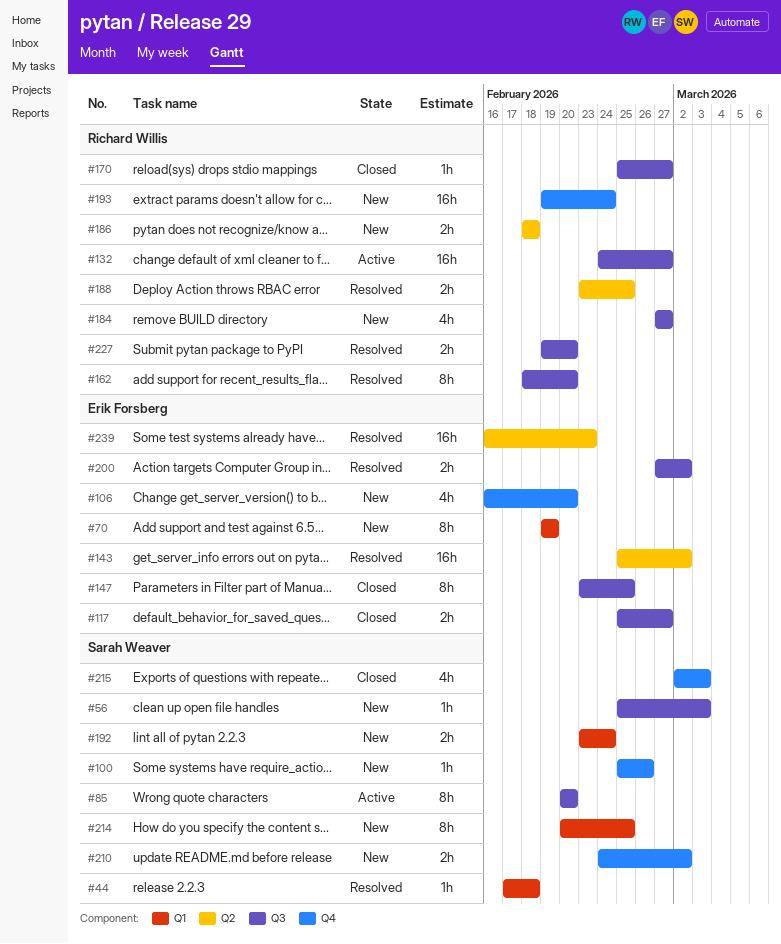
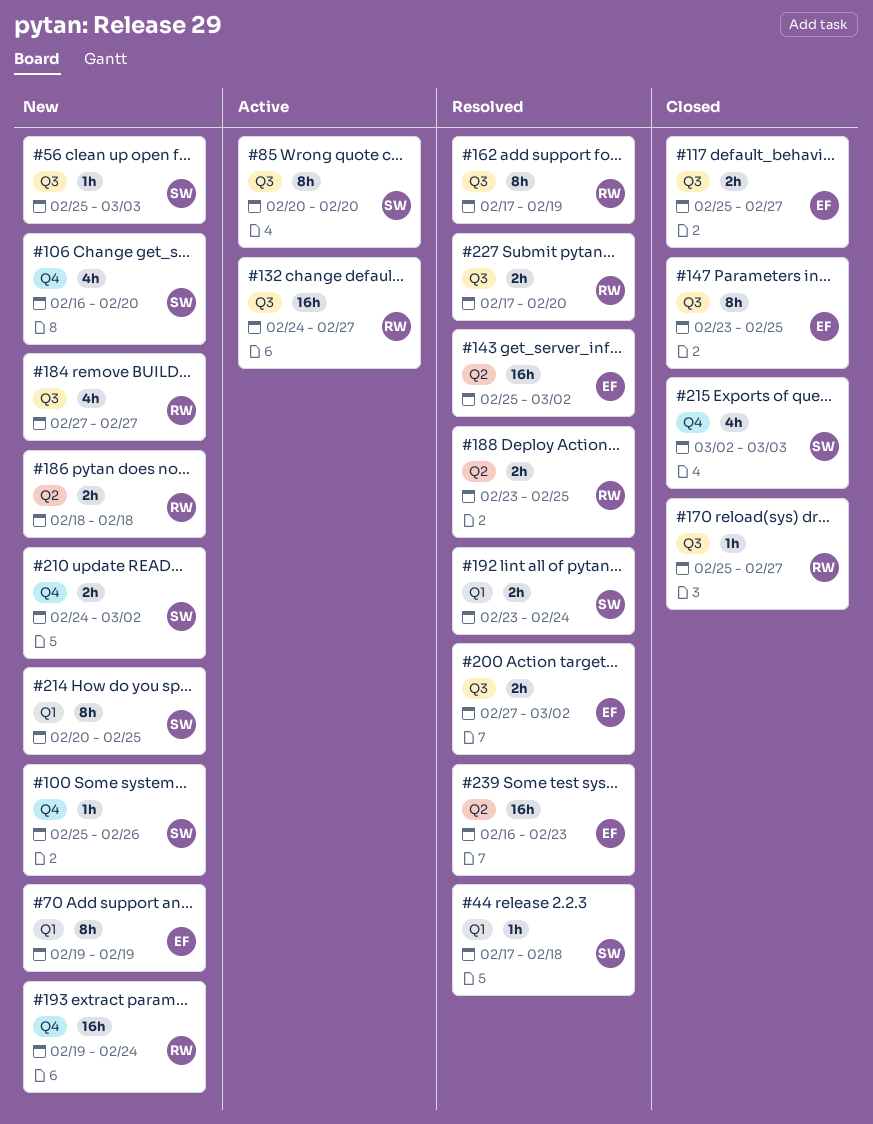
#106, owner: Erik Forsberg -> Sarah Weaver
#162, start: Feb 18 -> Feb 17
#162, due: Feb 20 -> Feb 19
#192, status: New -> Resolved
#227, start: Feb 19 -> Feb 17

